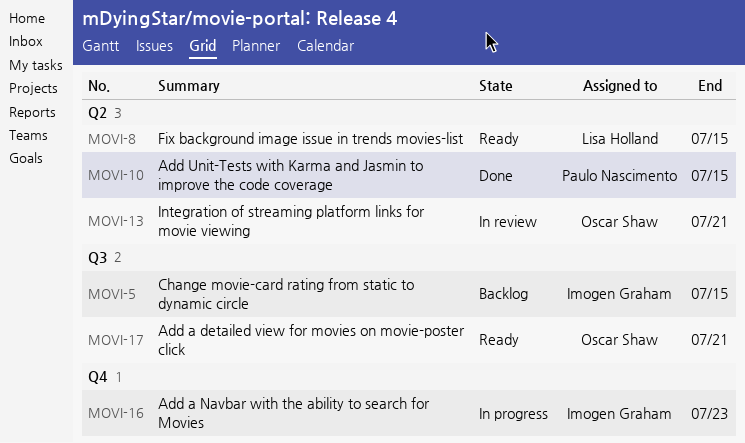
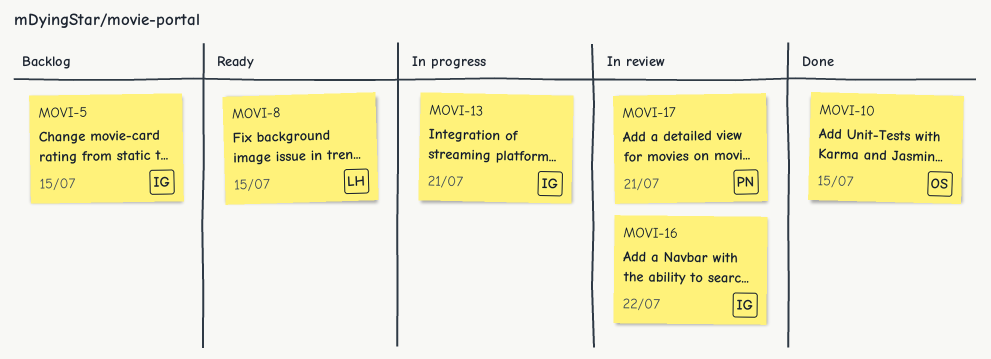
MOVI-10, owner: Paulo Nascimento -> Oscar Shaw
MOVI-13, status: In review -> In progress
MOVI-13, owner: Oscar Shaw -> Imogen Graham
MOVI-16, status: In progress -> In review
MOVI-16, due: Jul 23 -> Jul 22
MOVI-17, status: Ready -> In review
MOVI-17, owner: Oscar Shaw -> Paulo Nascimento

